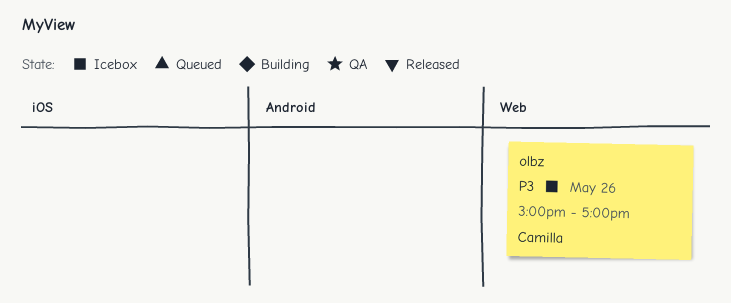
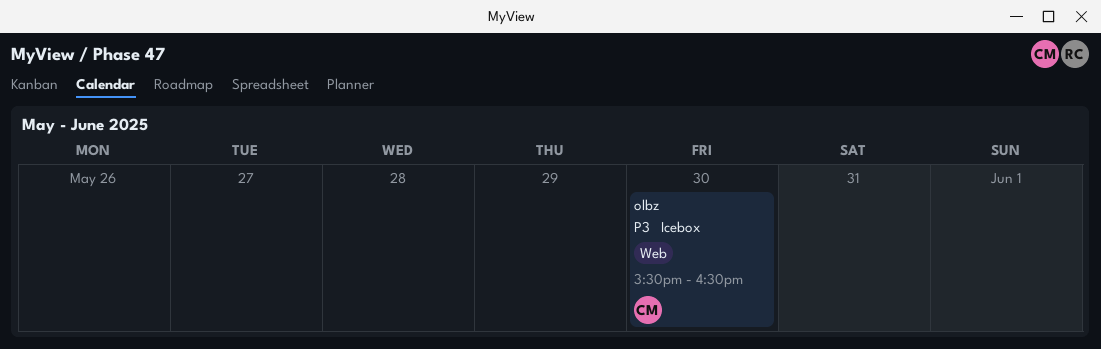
olbz, day: May 26 -> May 30
olbz, begins: 15:00 -> 15:30
olbz, ends: 17:00 -> 16:30

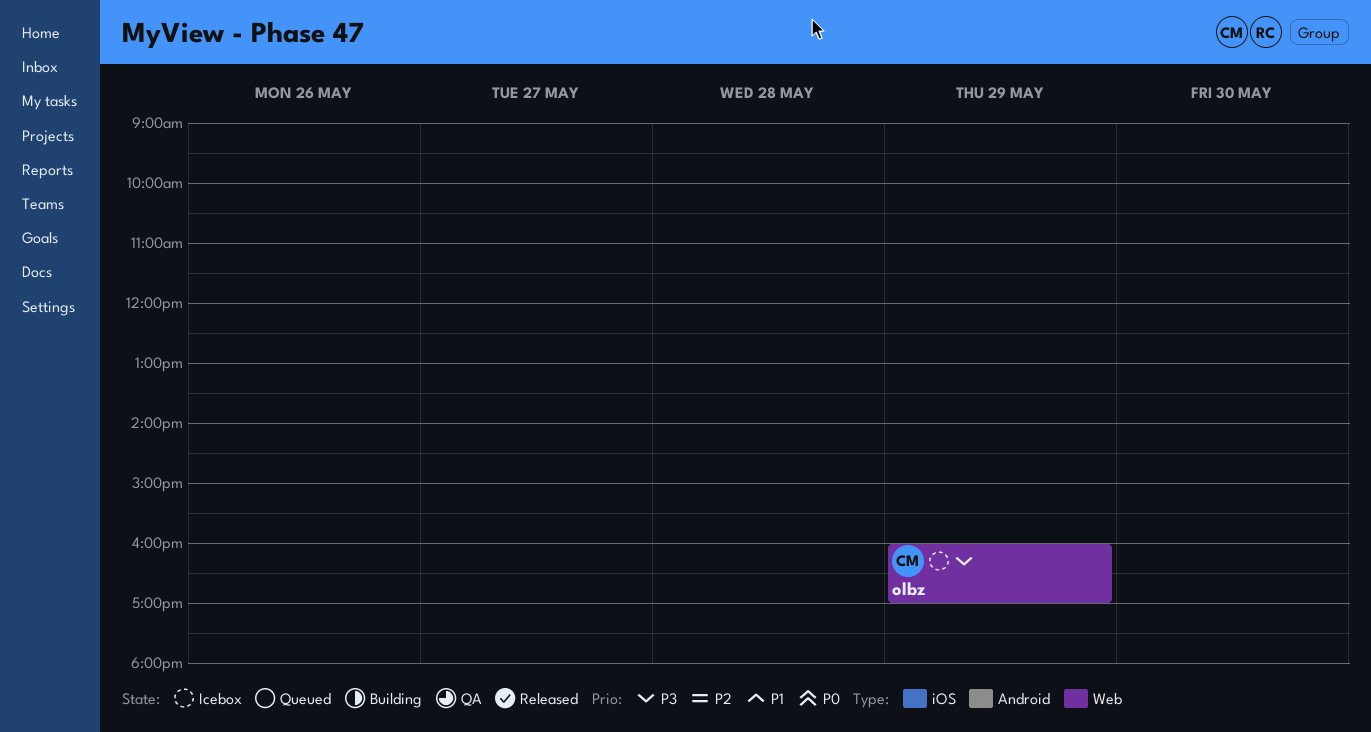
olbz, day: May 30 -> May 29
olbz, begins: 15:30 -> 16:00
olbz, ends: 16:30 -> 17:00

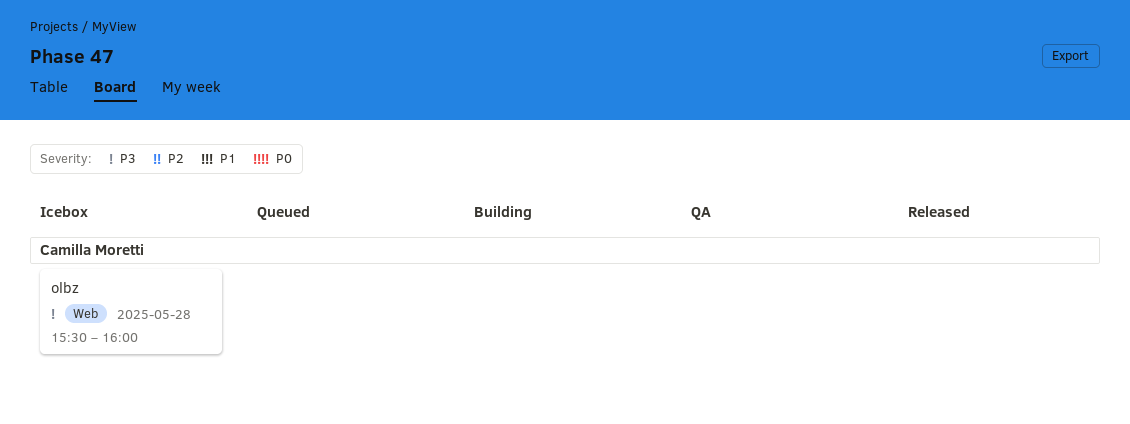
olbz, day: May 29 -> May 28
olbz, begins: 16:00 -> 15:30
olbz, ends: 17:00 -> 16:00

